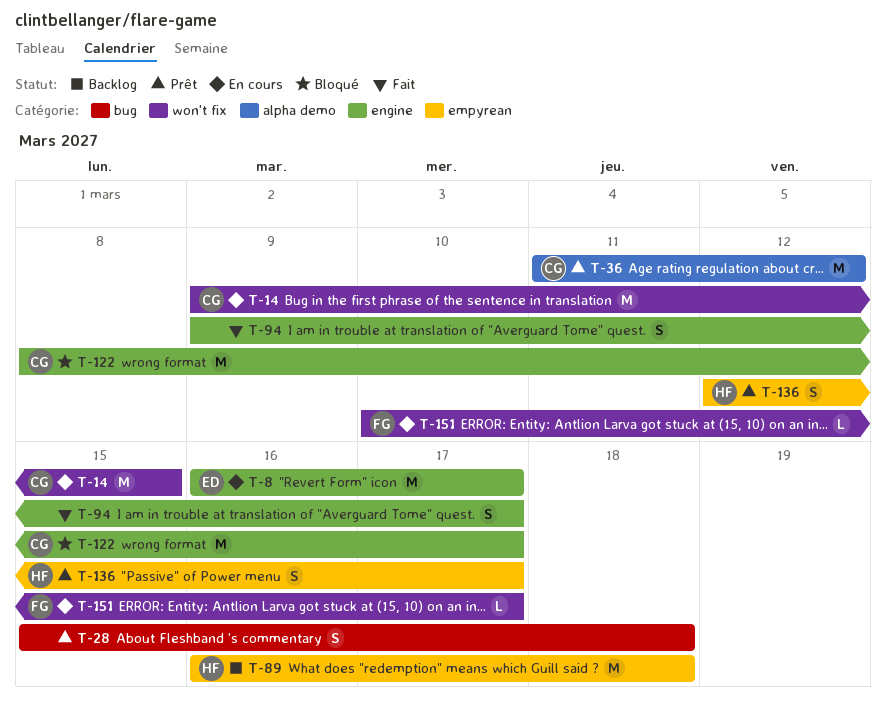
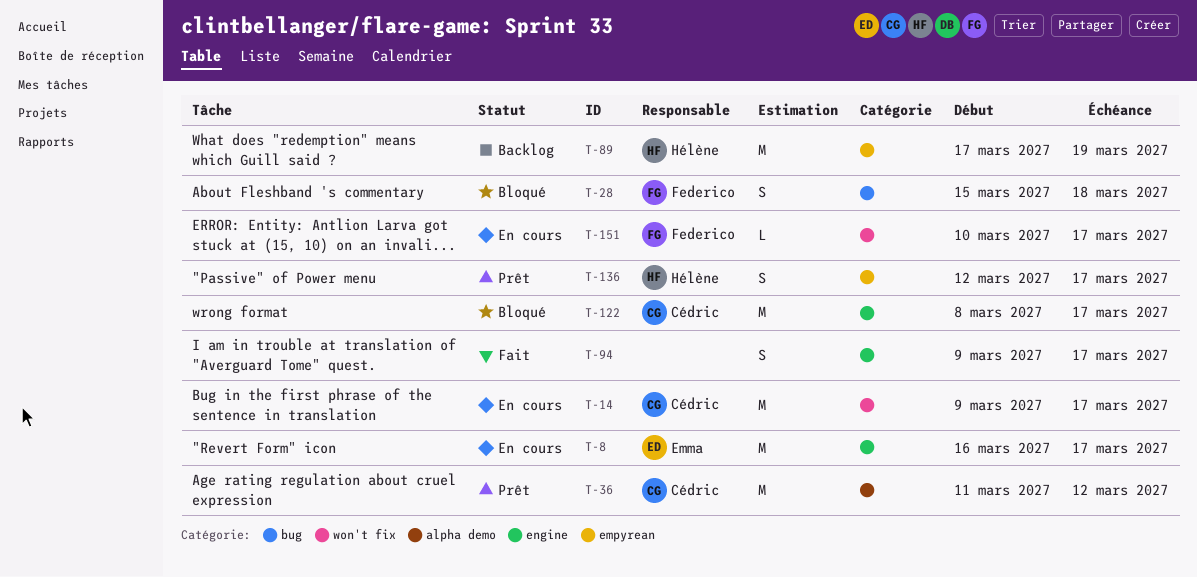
T-14, due: Mar 15 -> Mar 17
T-28, status: Prêt -> Bloqué
T-28, owner: none -> Federico
T-89, start: Mar 16 -> Mar 17
T-89, due: Mar 18 -> Mar 19

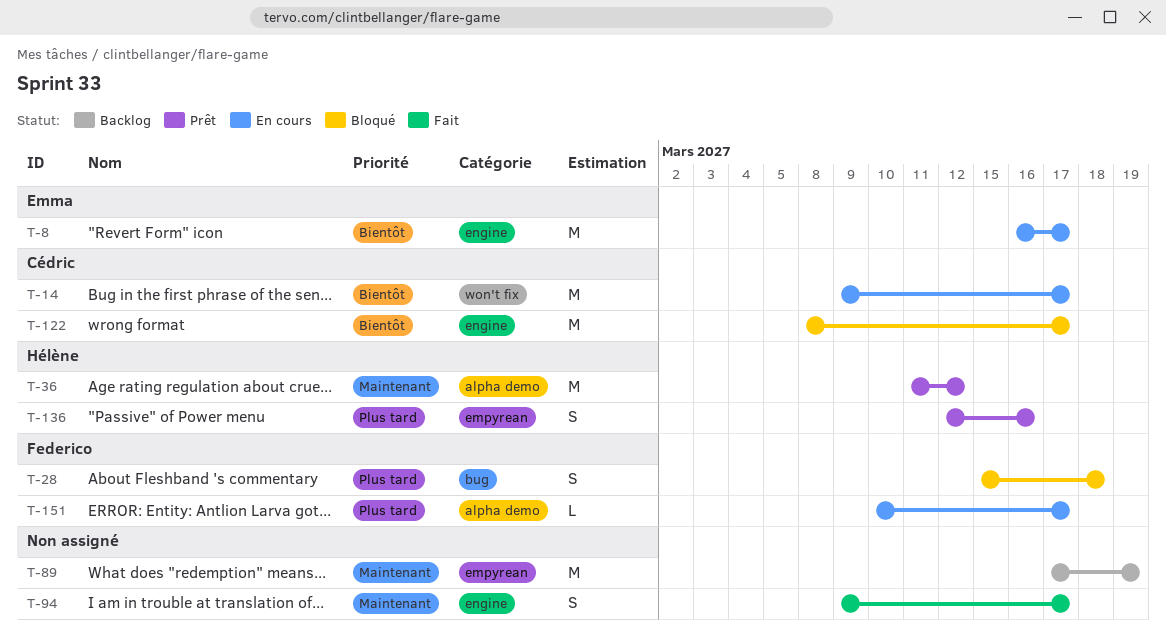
T-36, owner: Cédric -> Hélène
T-89, owner: Hélène -> none
T-136, due: Mar 17 -> Mar 16
T-151, label: won't fix -> alpha demo

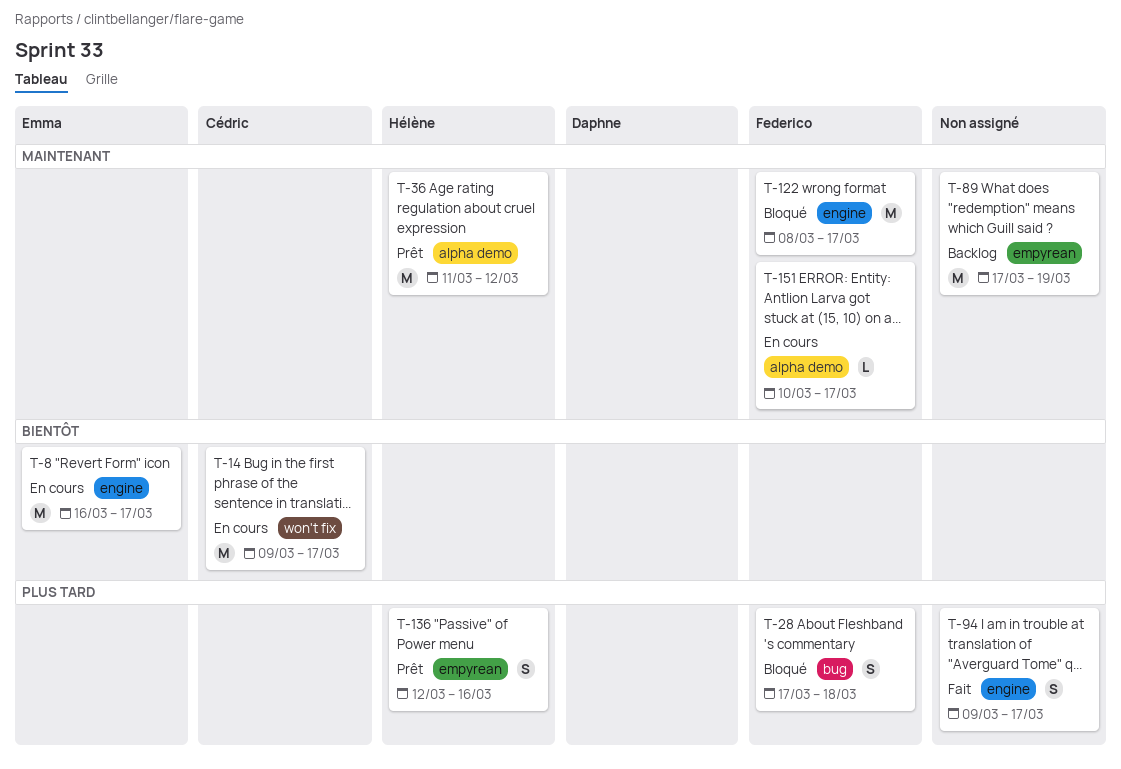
T-28, start: Mar 15 -> Mar 17
T-94, priority: Maintenant -> Plus tard
T-122, owner: Cédric -> Federico
T-122, priority: Bientôt -> Maintenant
T-151, priority: Plus tard -> Maintenant

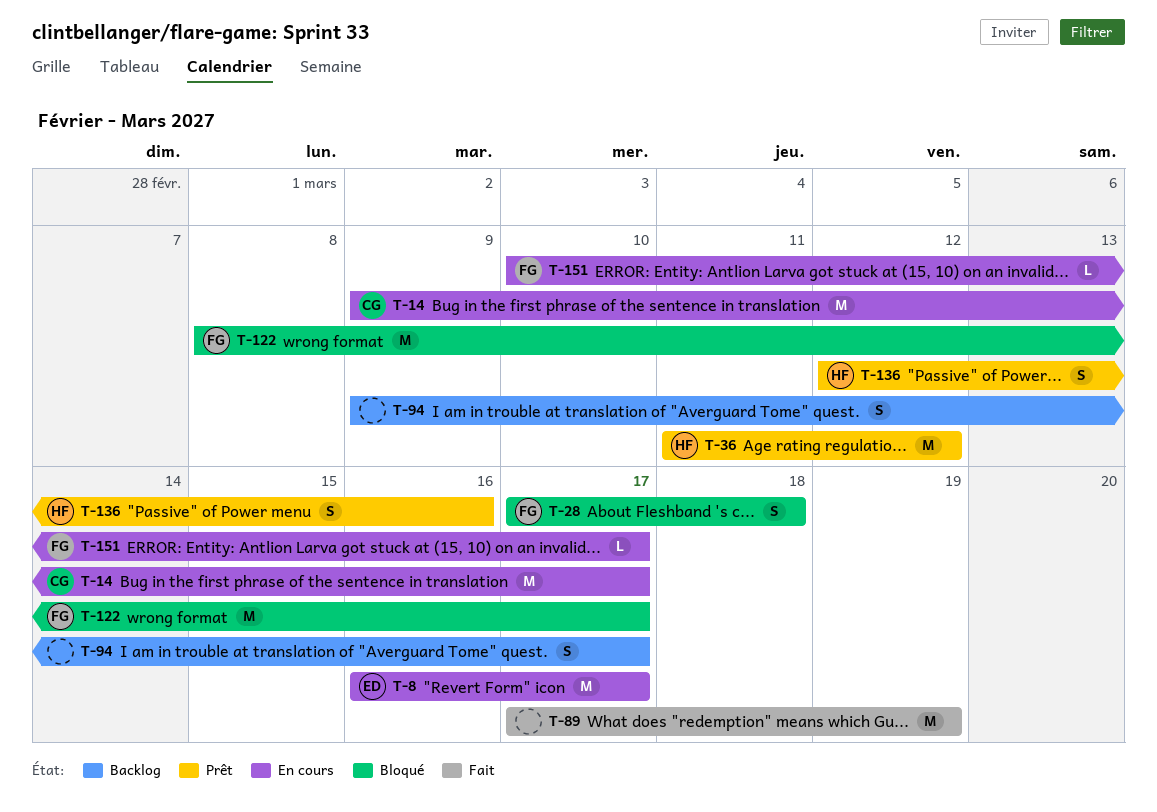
T-89, status: Backlog -> Fait
T-94, status: Fait -> Backlog

